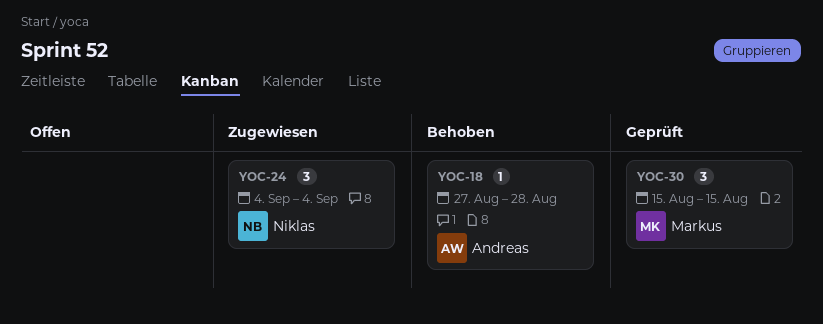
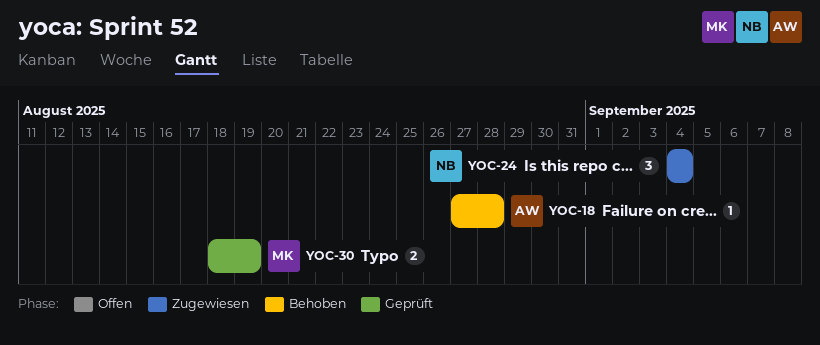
YOC-30, estimate: 3 -> 2
YOC-30, start: Aug 15 -> Aug 18
YOC-30, due: Aug 15 -> Aug 19

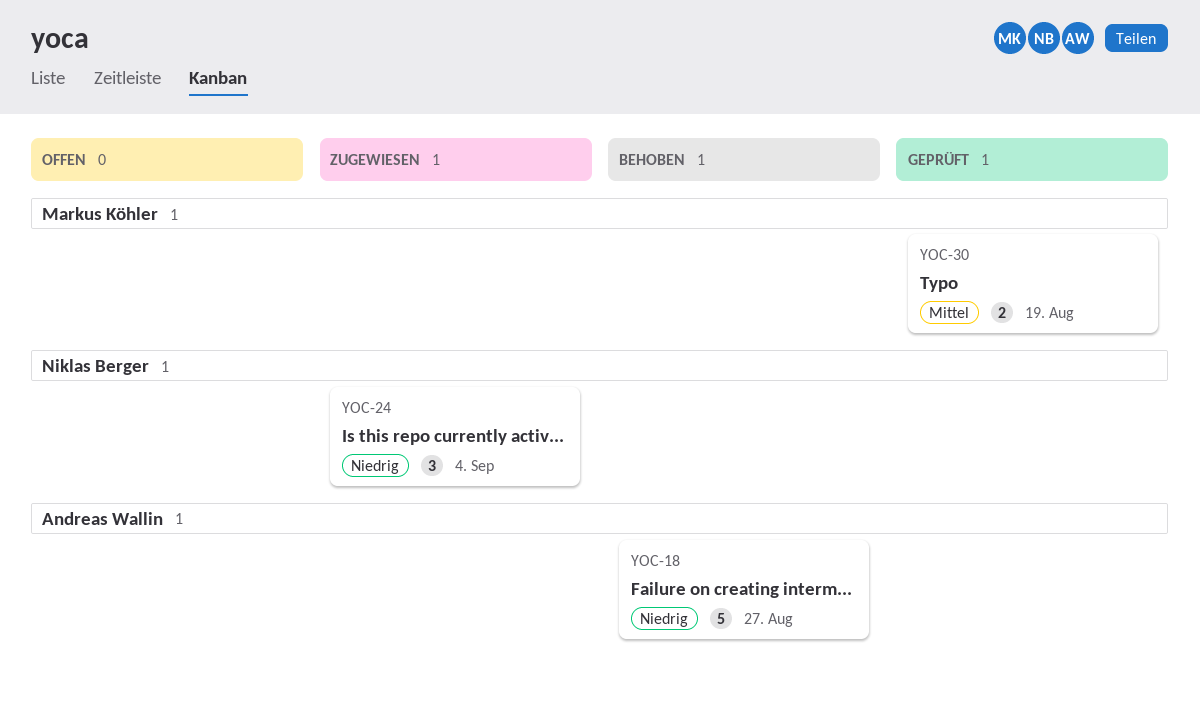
YOC-18, estimate: 1 -> 5
YOC-18, due: Aug 28 -> Aug 27

